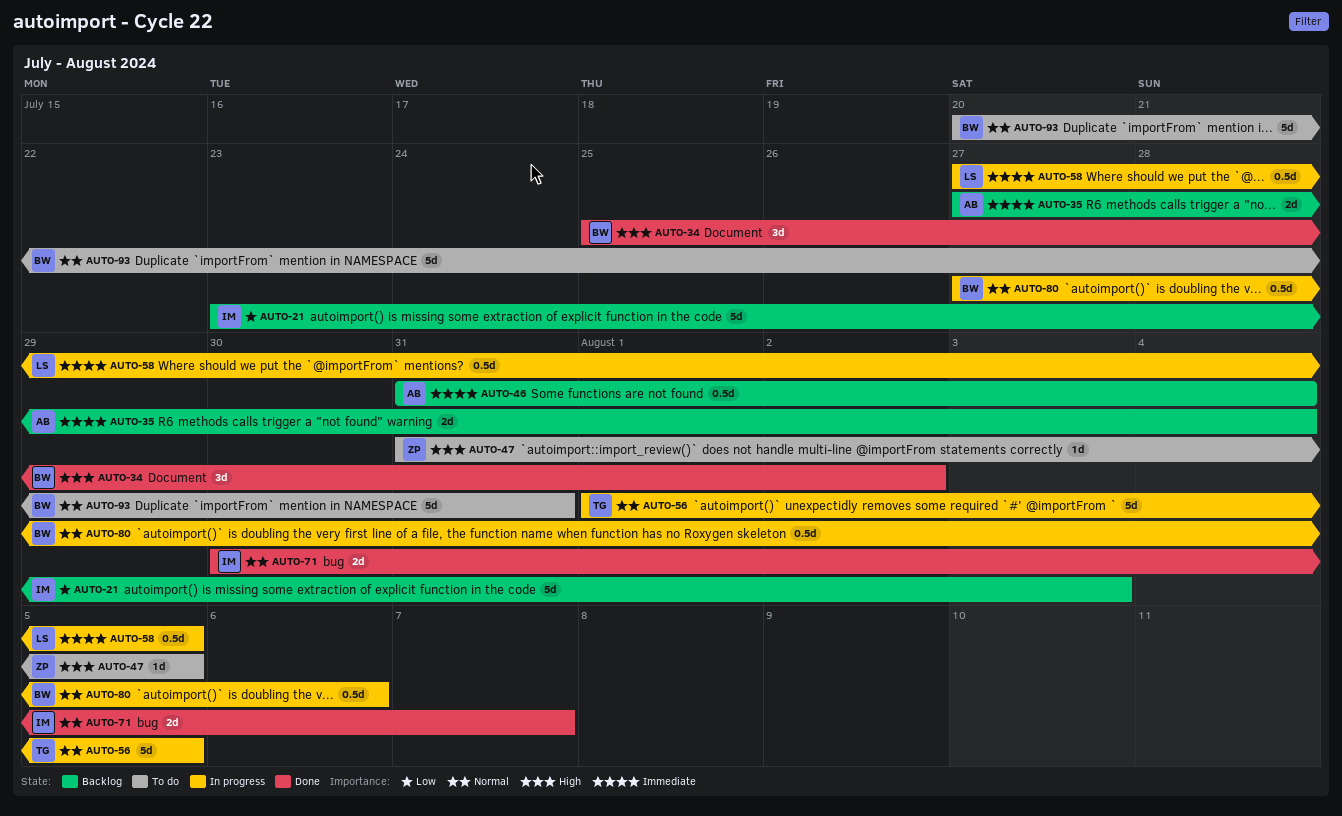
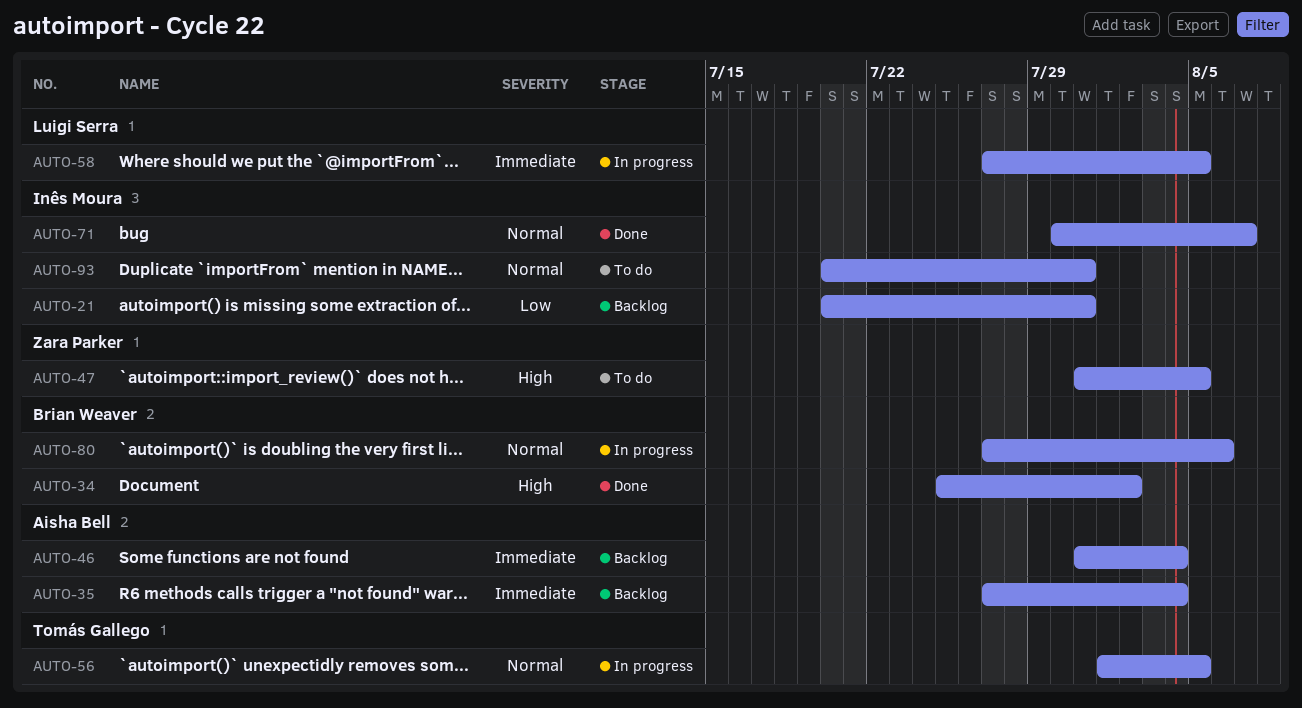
AUTO-21, start: Jul 23 -> Jul 20
AUTO-21, due: Aug 3 -> Jul 31
AUTO-93, owner: Brian Weaver -> Inês Moura

